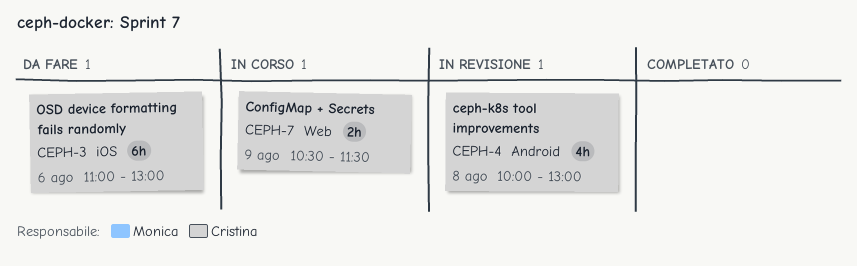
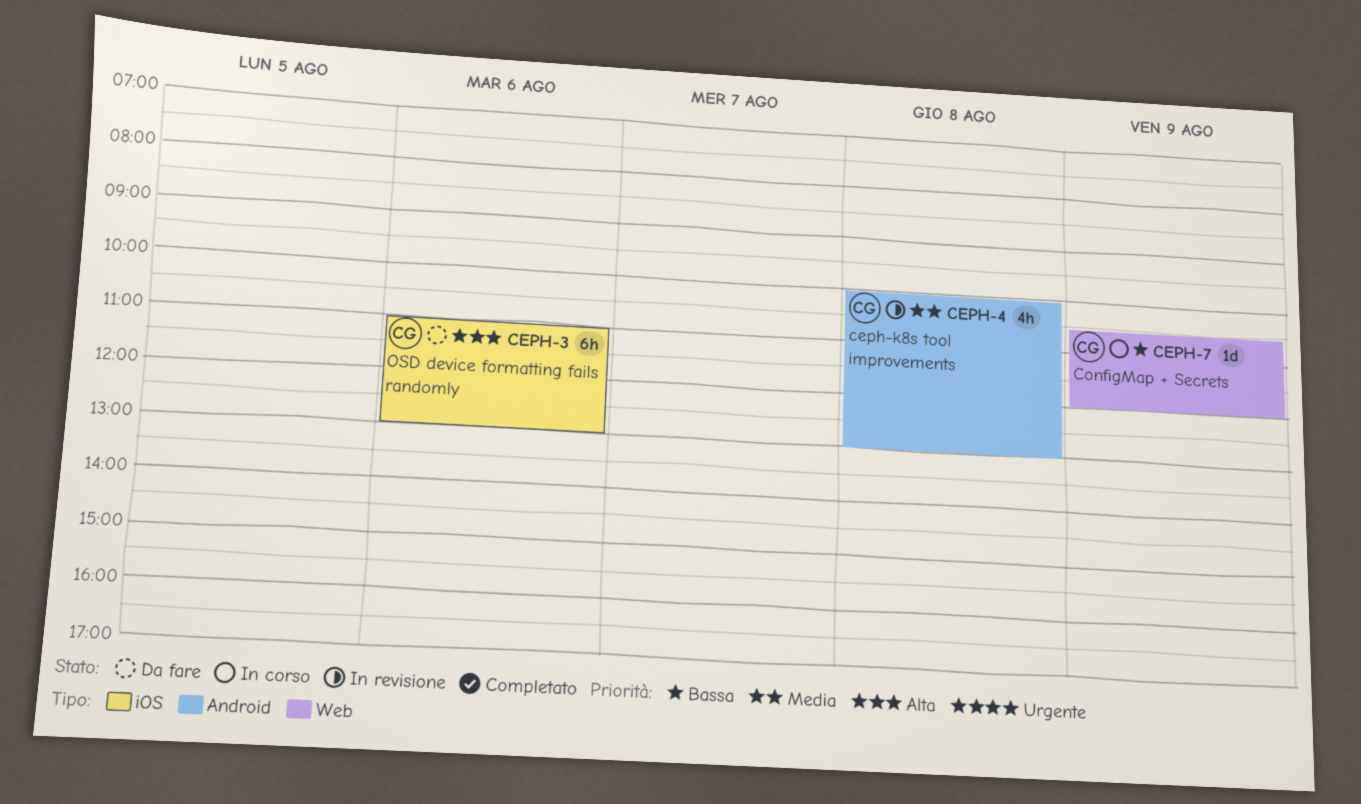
CEPH-7, estimate: 2h -> 1d
CEPH-7, ends: 11:30 -> 12:00

